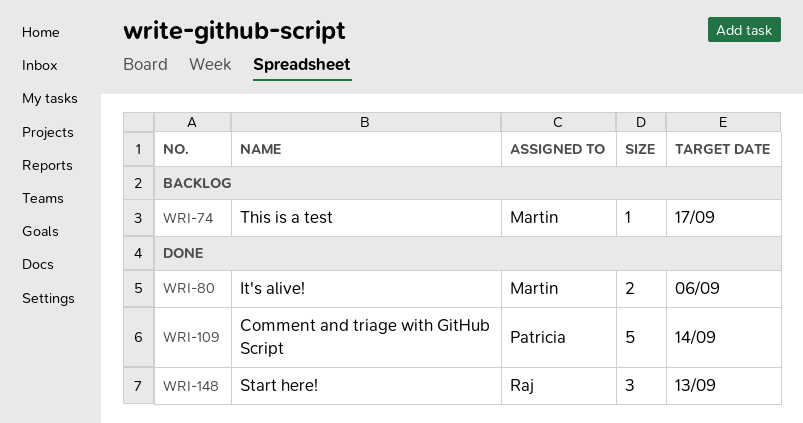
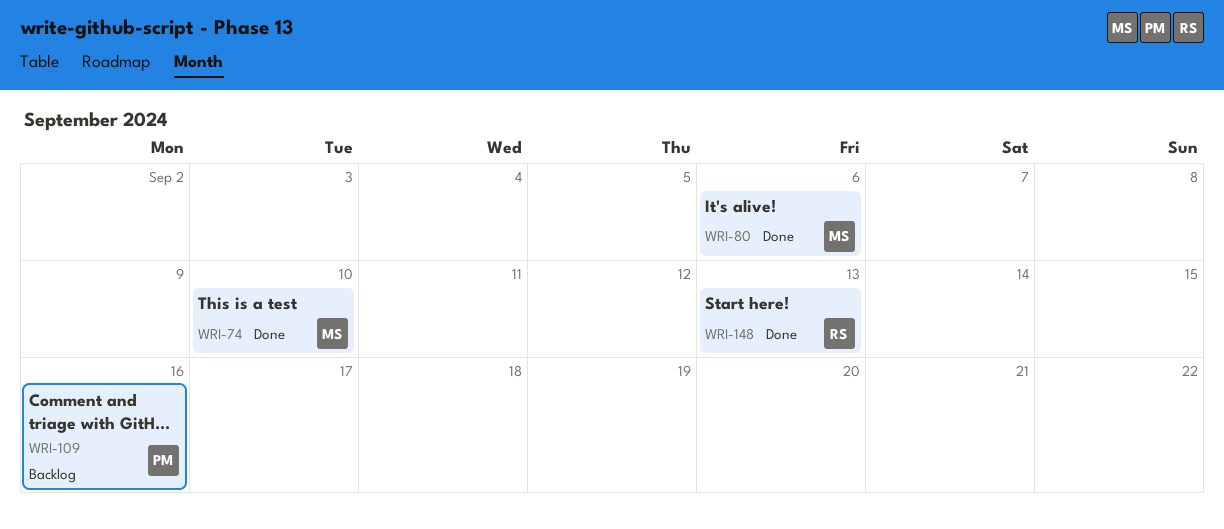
WRI-74, status: Backlog -> Done
WRI-74, due: Sep 17 -> Sep 10
WRI-109, status: Done -> Backlog
WRI-109, due: Sep 14 -> Sep 16

